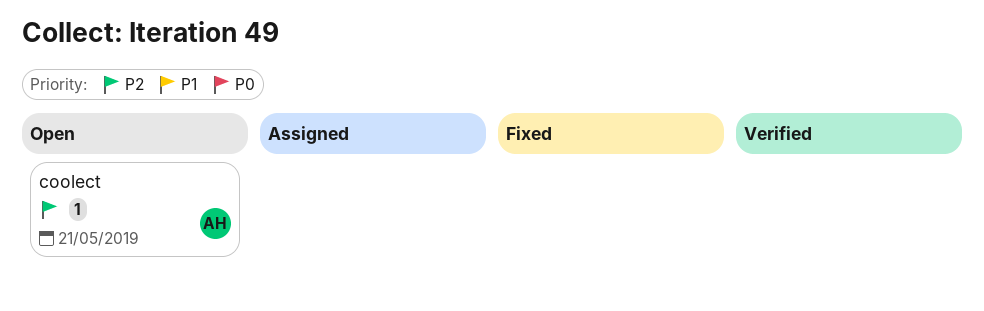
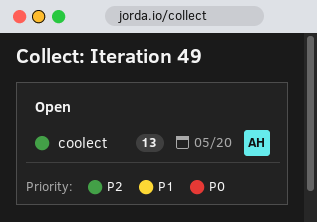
coolect, estimate: 1 -> 13
coolect, due: May 21 -> May 20

